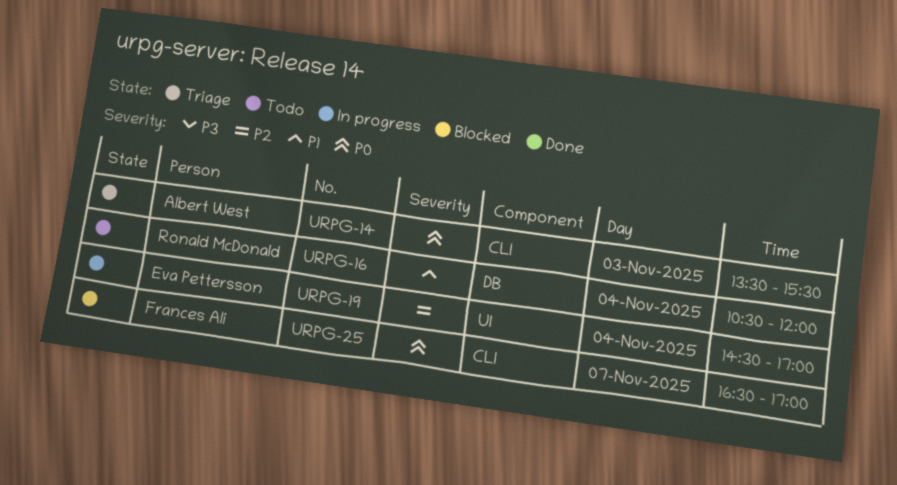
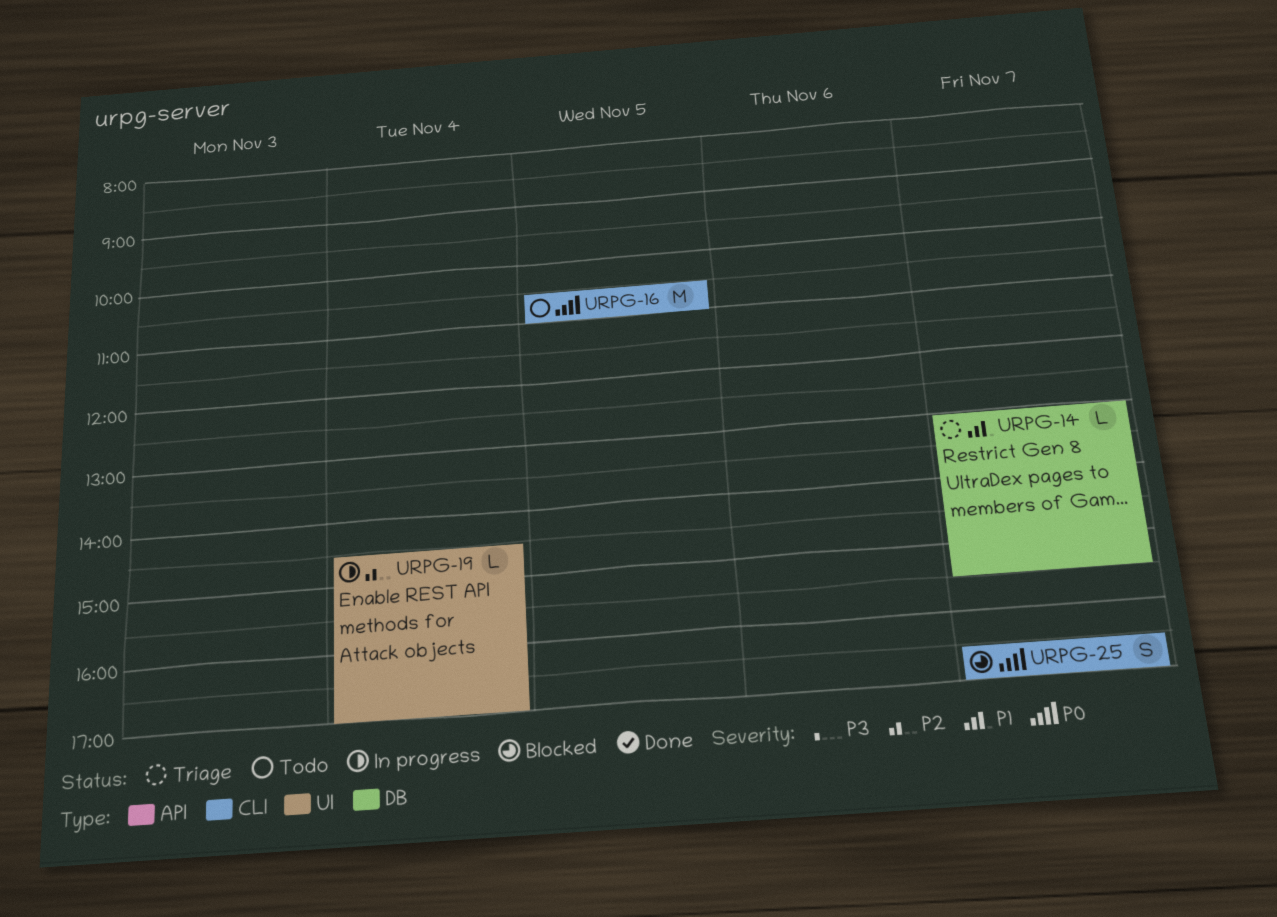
URPG-14, priority: P0 -> P1
URPG-14, label: CLI -> DB
URPG-14, day: Nov 3 -> Nov 7
URPG-14, begins: 13:30 -> 13:00
URPG-16, priority: P1 -> P0
URPG-16, label: DB -> CLI
URPG-16, day: Nov 4 -> Nov 5
URPG-16, ends: 12:00 -> 11:00

